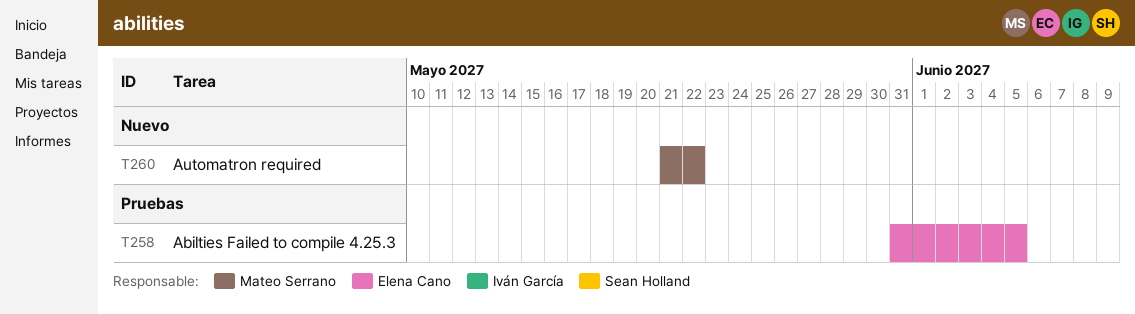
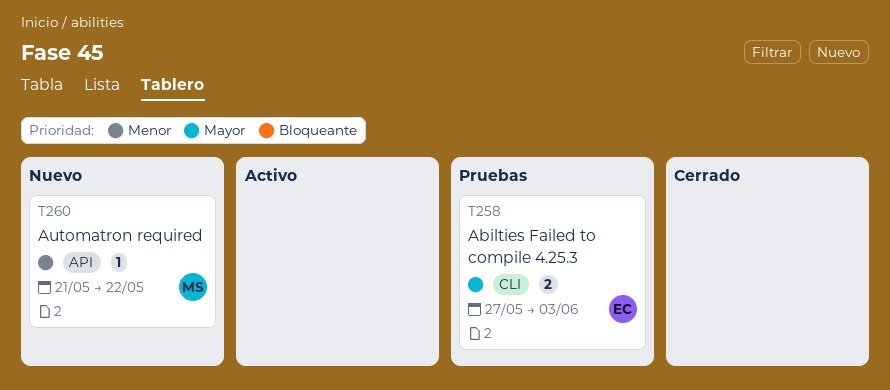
T258, start: May 31 -> May 27
T258, due: Jun 5 -> Jun 3

